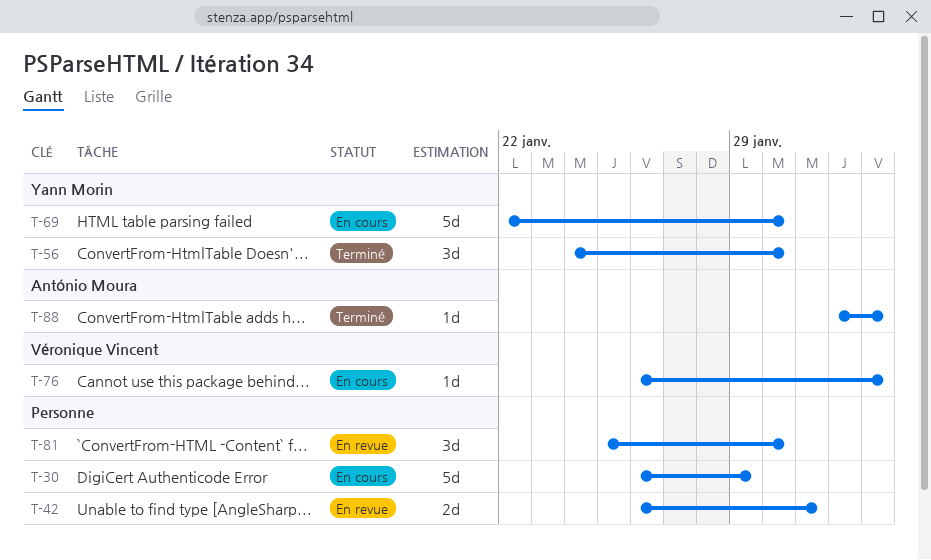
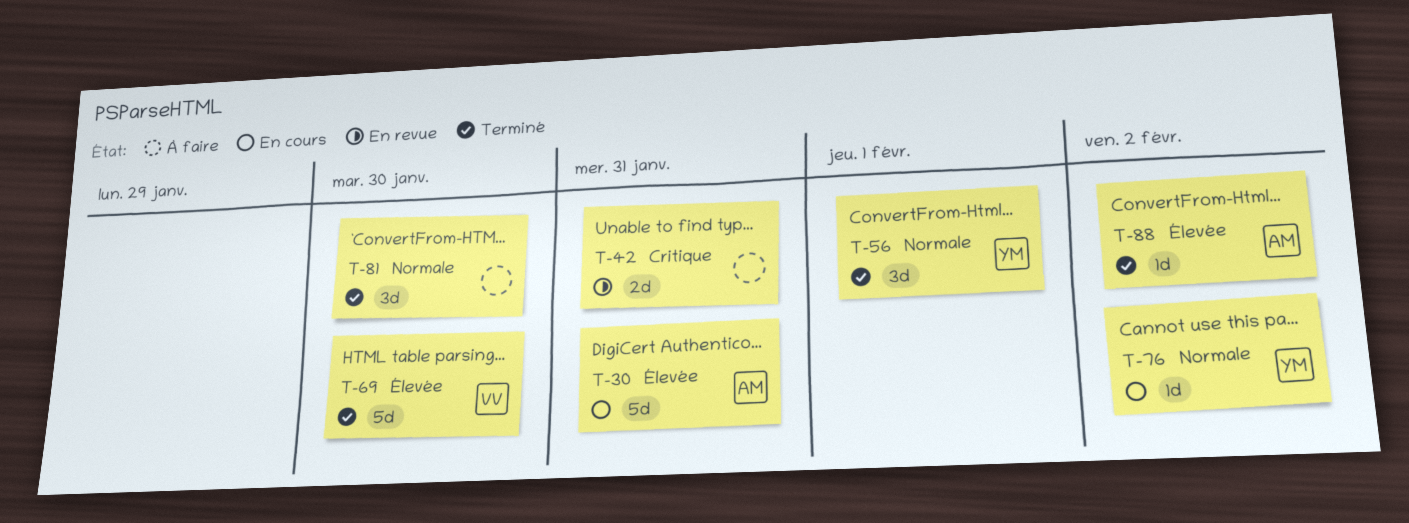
T-30, owner: none -> António Moura
T-30, due: Jan 29 -> Jan 31
T-56, due: Jan 30 -> Feb 1
T-69, status: En cours -> Terminé
T-69, owner: Yann Morin -> Véronique Vincent
T-76, owner: Véronique Vincent -> Yann Morin
T-81, status: En revue -> Terminé

